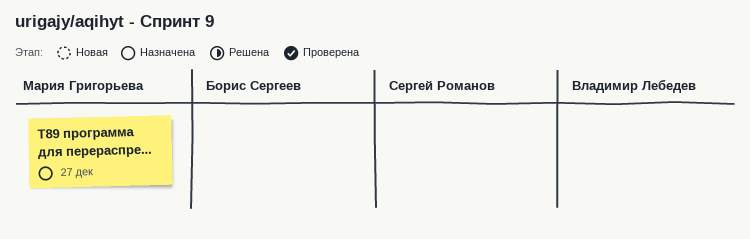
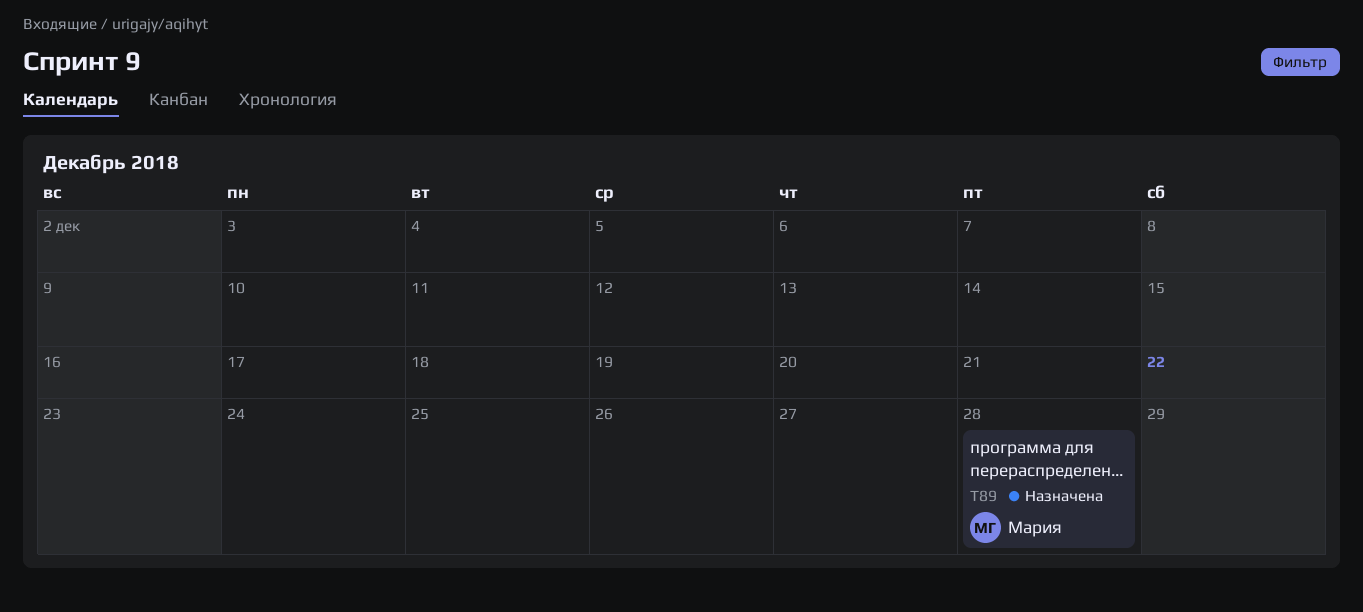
T89, due: Dec 27 -> Dec 28

